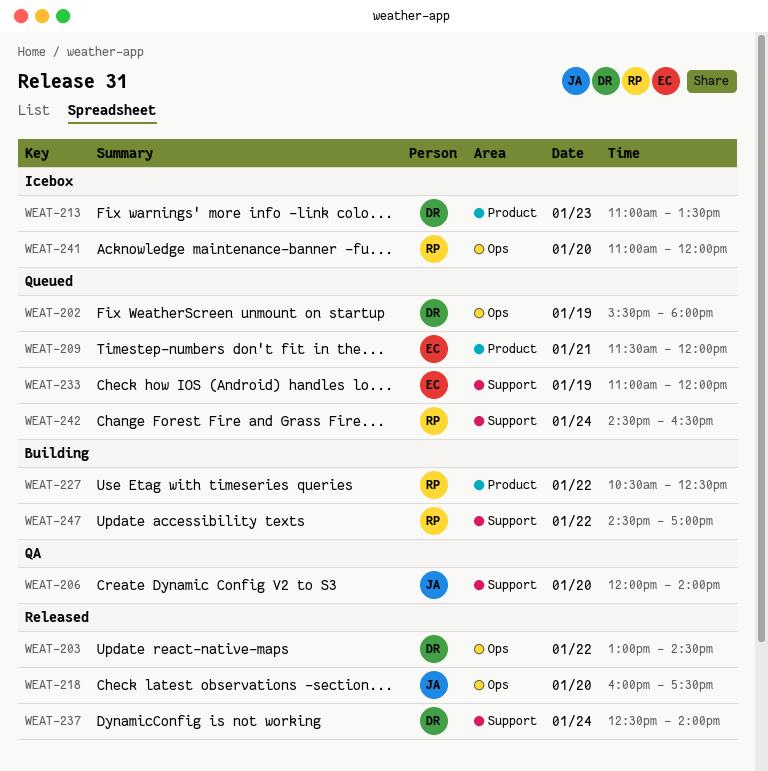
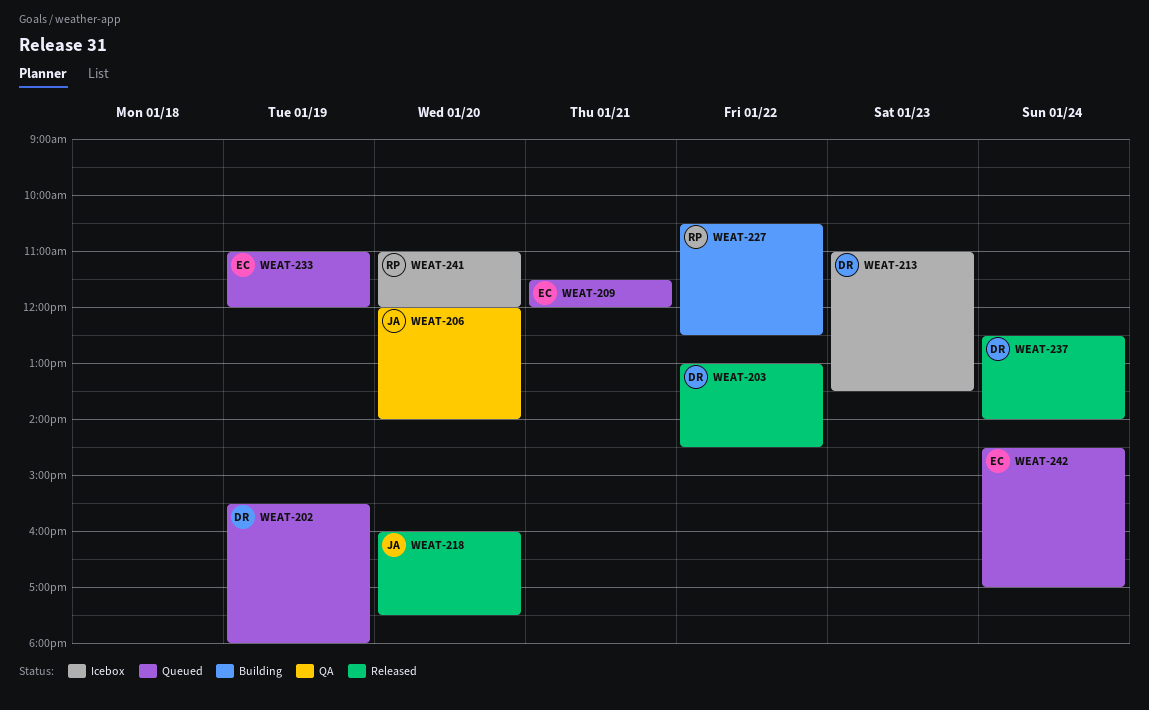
WEAT-242, owner: RP -> EC
WEAT-242, ends: 16:30 -> 17:00
WEAT-247: present -> none

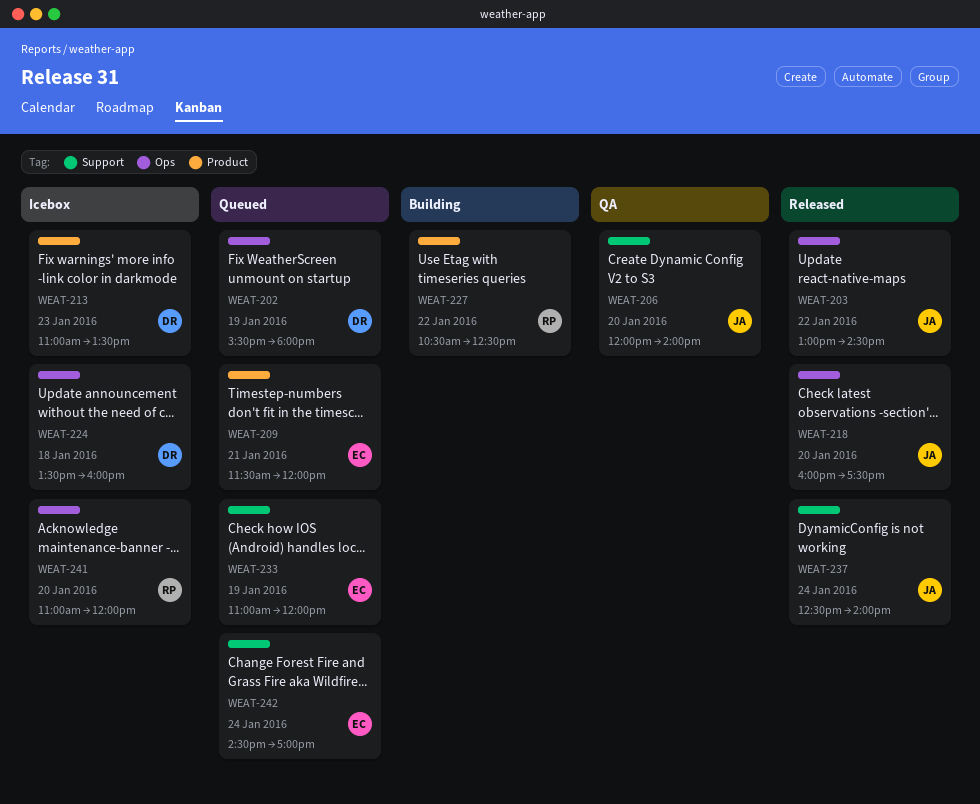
WEAT-203, owner: DR -> JA
WEAT-224: none -> present
WEAT-237, owner: DR -> JA

